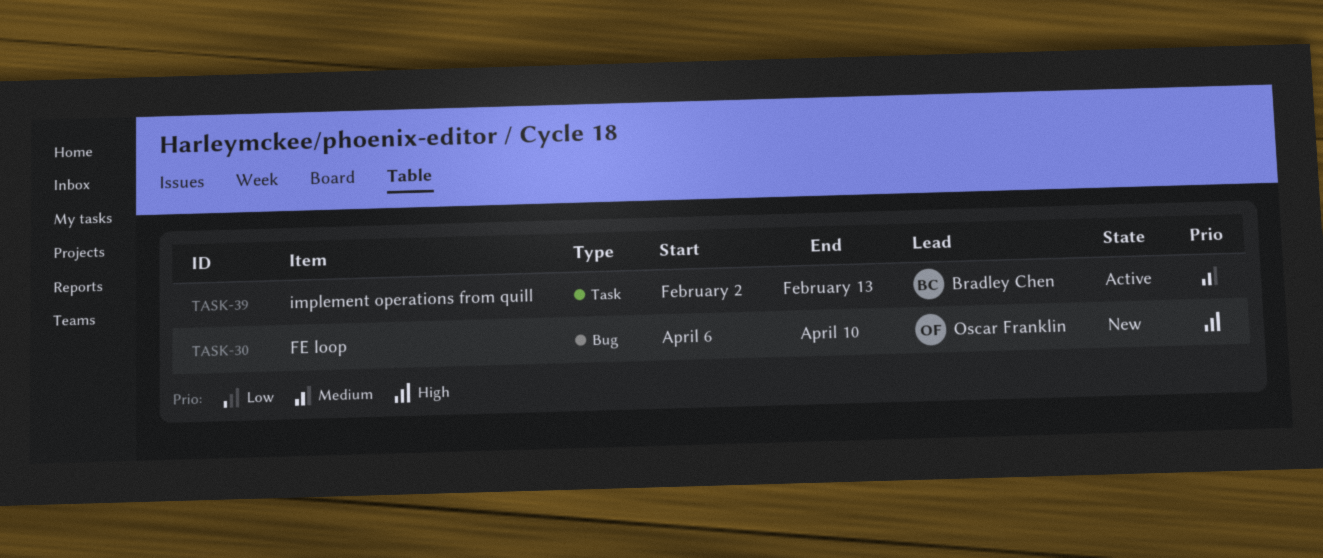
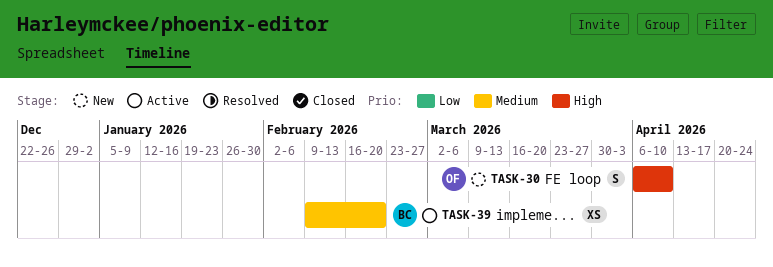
TASK-39, start: Feb 2 -> Feb 9
TASK-39, due: Feb 13 -> Feb 20

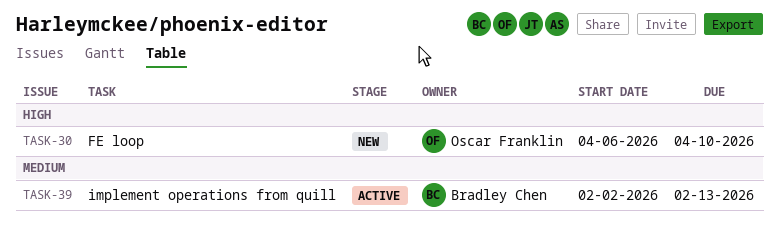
TASK-39, start: Feb 9 -> Feb 2
TASK-39, due: Feb 20 -> Feb 13

